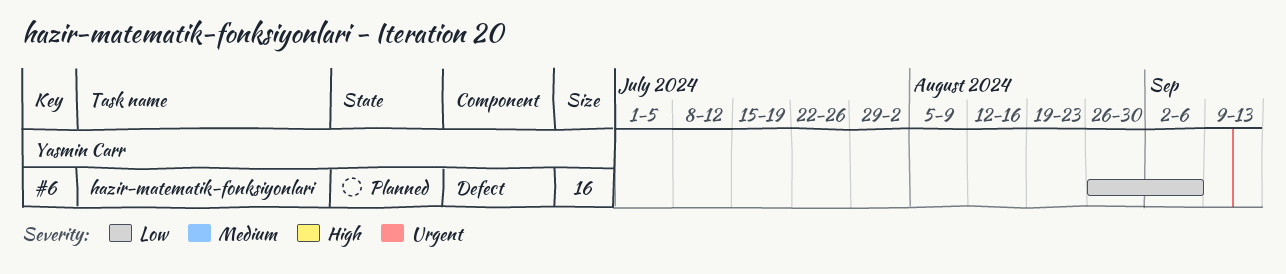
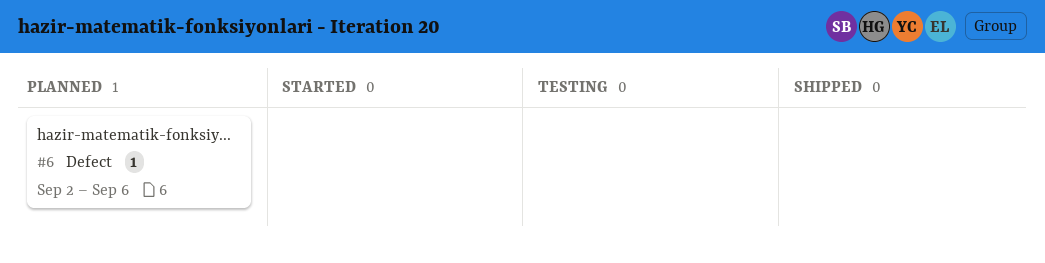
#6, estimate: 16 -> 1
#6, start: Aug 26 -> Sep 2

